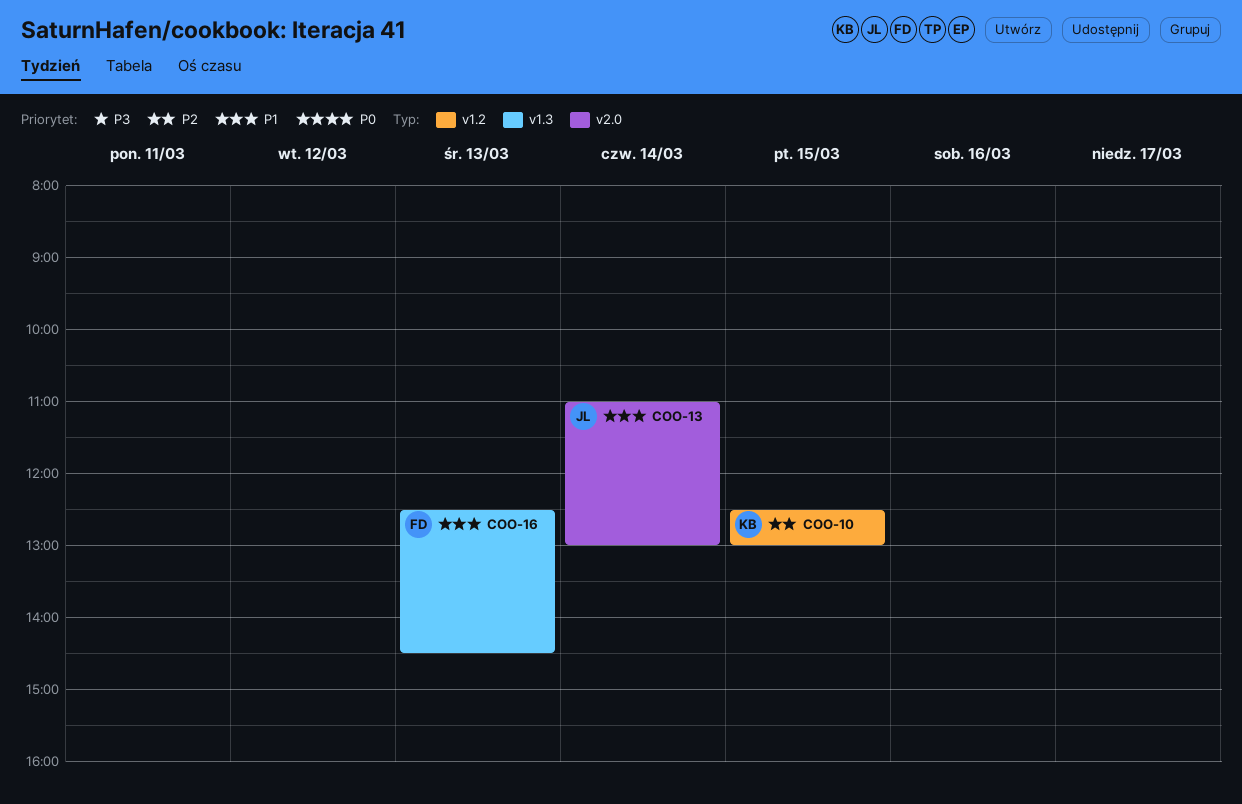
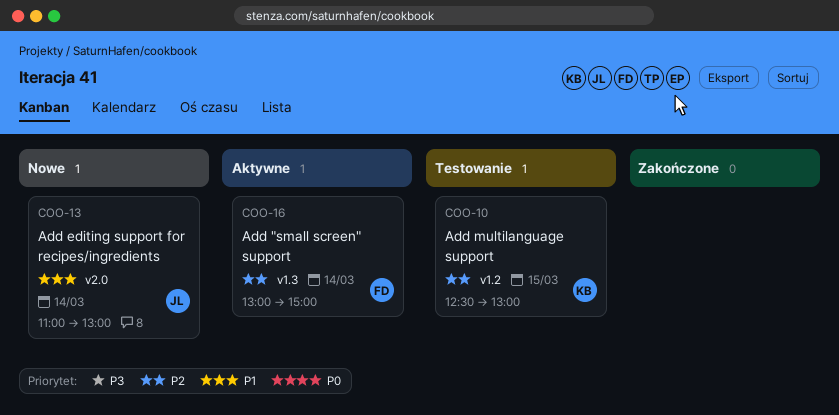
COO-16, priority: P1 -> P2
COO-16, day: Mar 13 -> Mar 14
COO-16, begins: 12:30 -> 13:00
COO-16, ends: 14:30 -> 15:00

